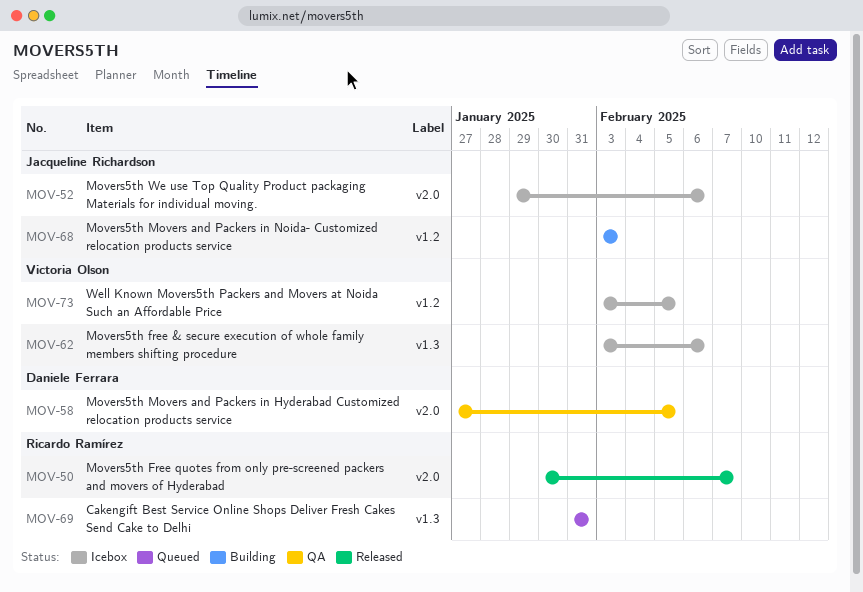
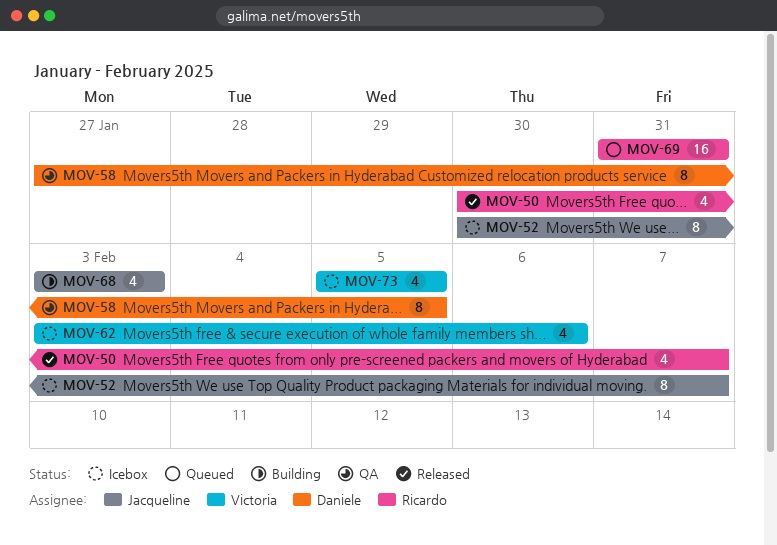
MOV-52, start: Jan 29 -> Jan 30
MOV-52, due: Feb 6 -> Feb 7
MOV-73, start: Feb 3 -> Feb 5

